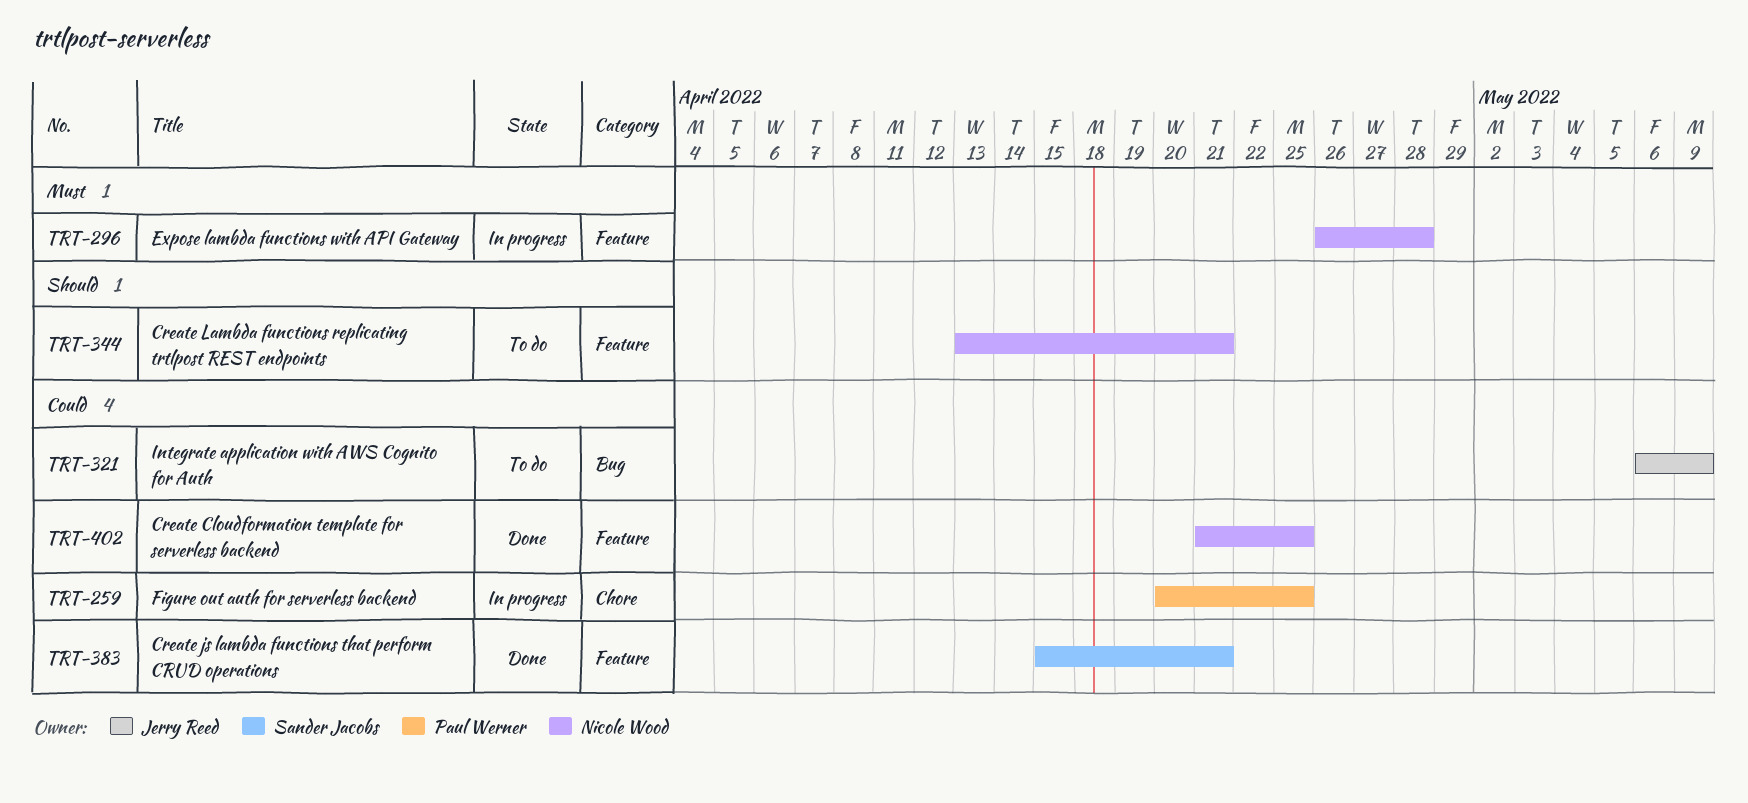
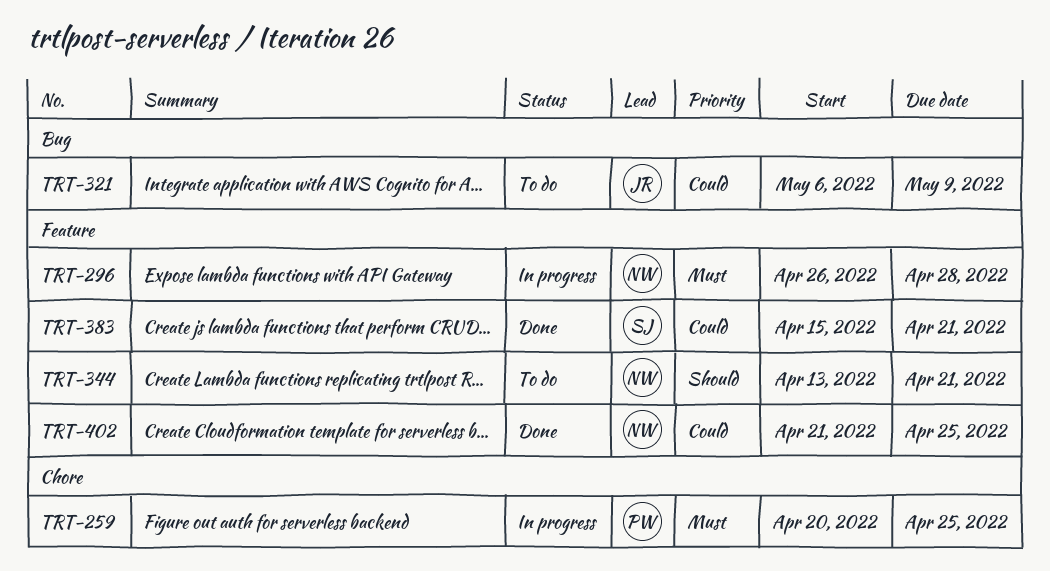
TRT-259, priority: Could -> Must

